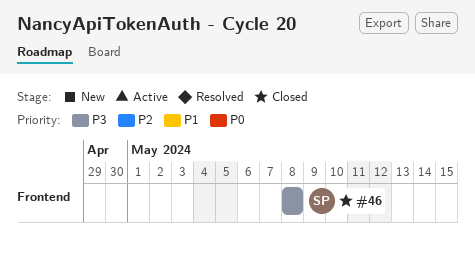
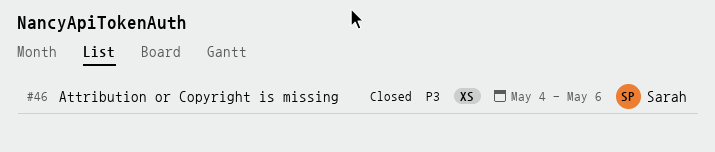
#46, start: May 8 -> May 4
#46, due: May 8 -> May 6

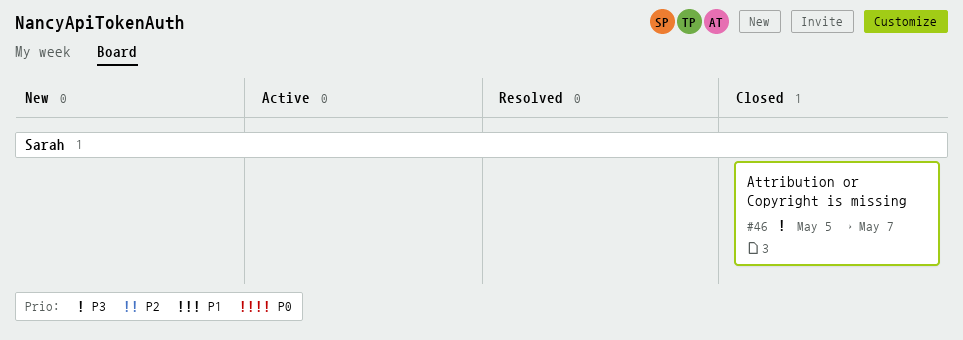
#46, start: May 4 -> May 5
#46, due: May 6 -> May 7

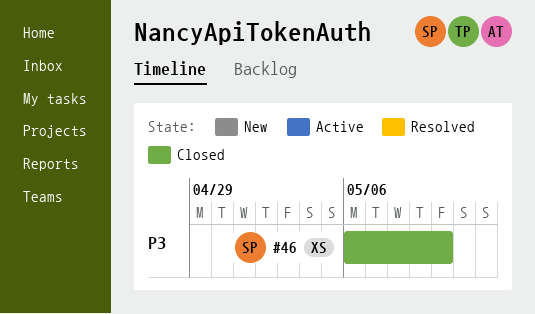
#46, start: May 5 -> May 6
#46, due: May 7 -> May 10

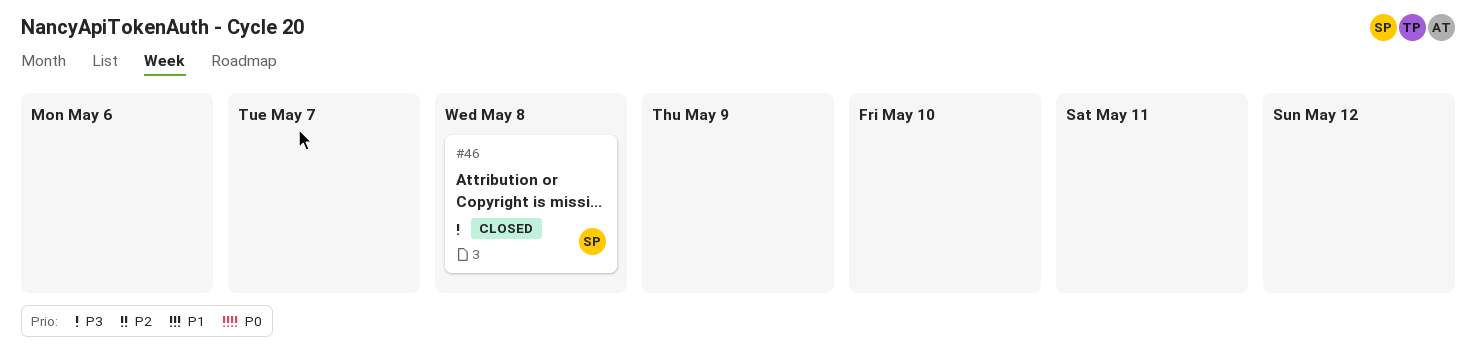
#46, due: May 10 -> May 8

